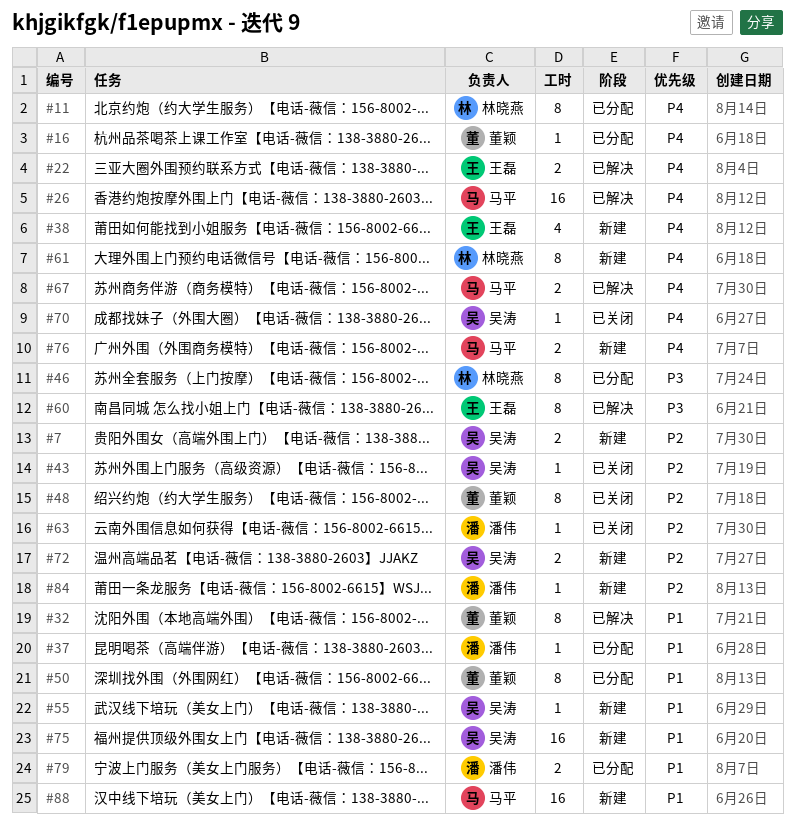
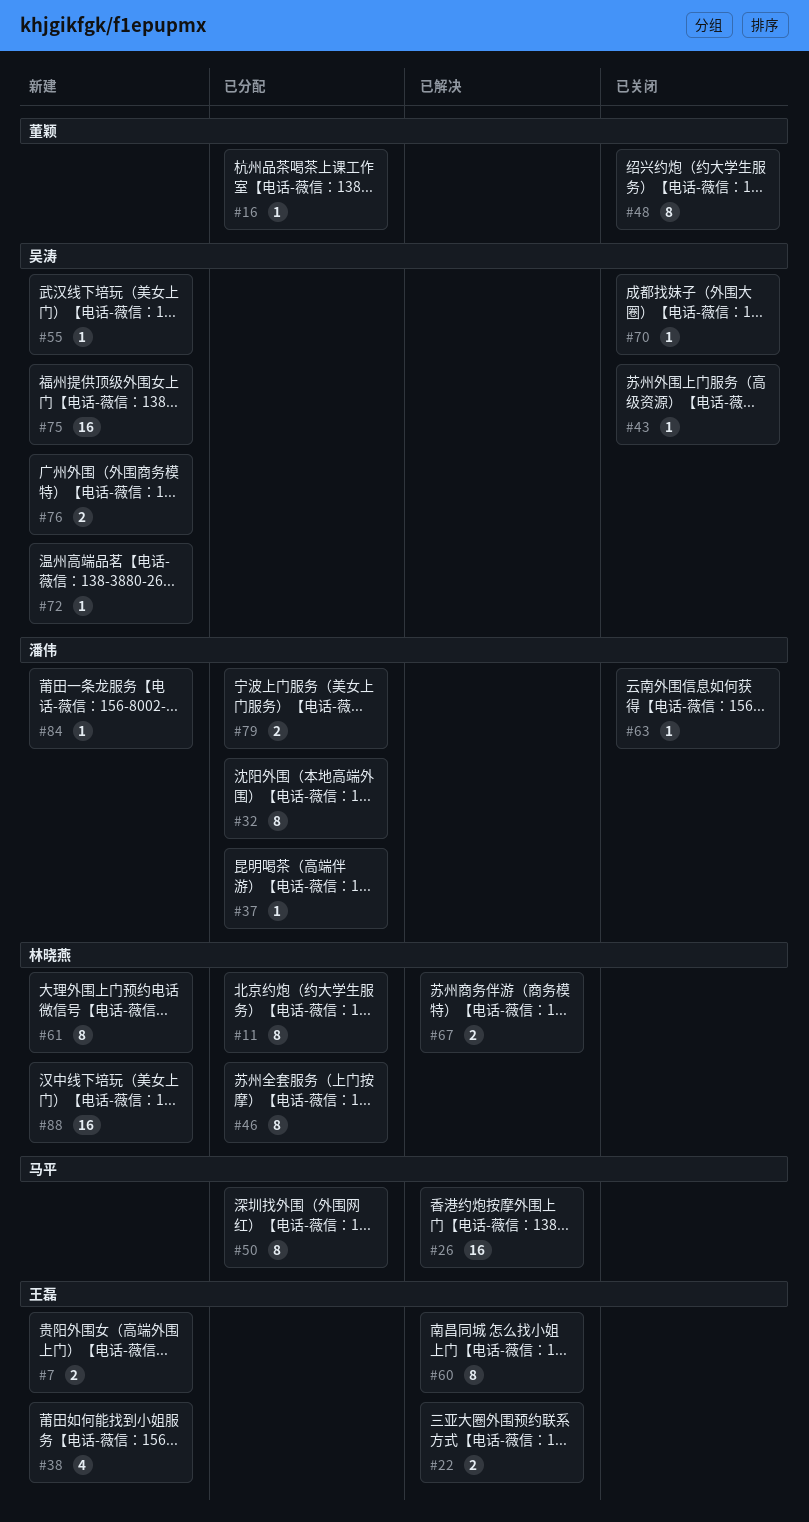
#7, owner: 吴涛 -> 王磊
#32, status: 已解决 -> 已分配
#32, owner: 董颖 -> 潘伟
#50, owner: 董颖 -> 马平
#67, owner: 马平 -> 林晓燕
#72, estimate: 2 -> 1
#76, owner: 马平 -> 吴涛
#88, owner: 马平 -> 林晓燕

